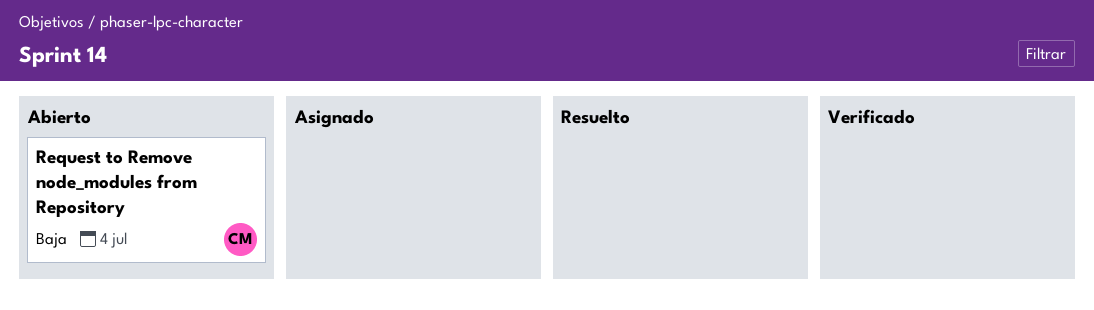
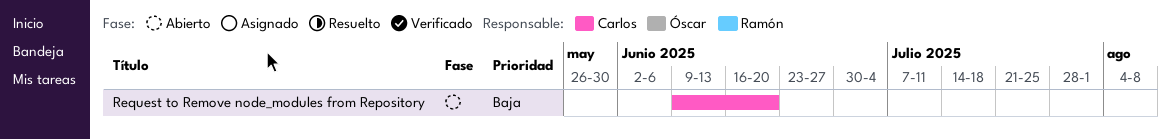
Request to Remove node_modules from Repository, due: Jul 4 -> Jun 20

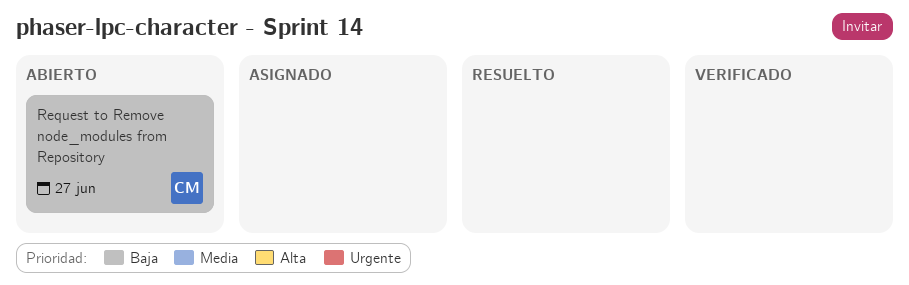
Request to Remove node_modules from Repository, due: Jun 20 -> Jun 27

